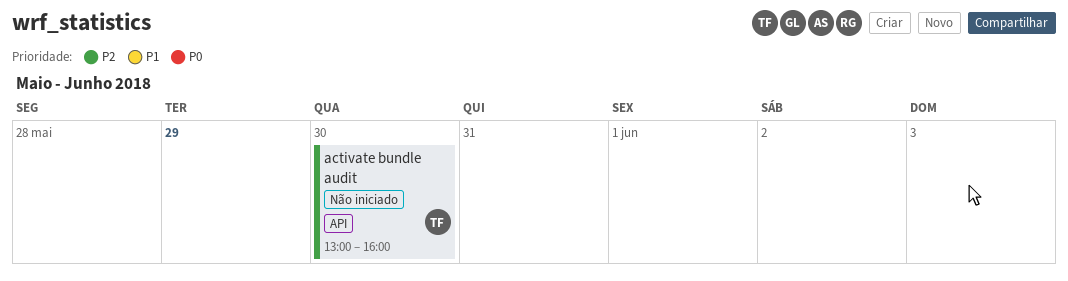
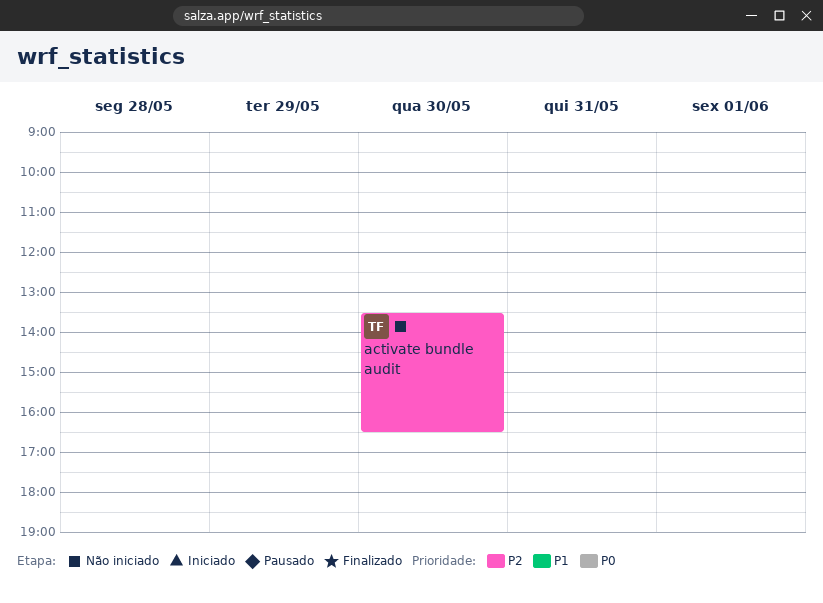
activate bundle audit, begins: 13:00 -> 13:30
activate bundle audit, ends: 16:00 -> 16:30

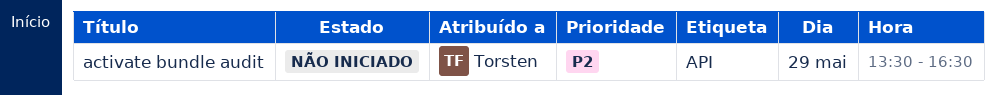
activate bundle audit, day: May 30 -> May 29

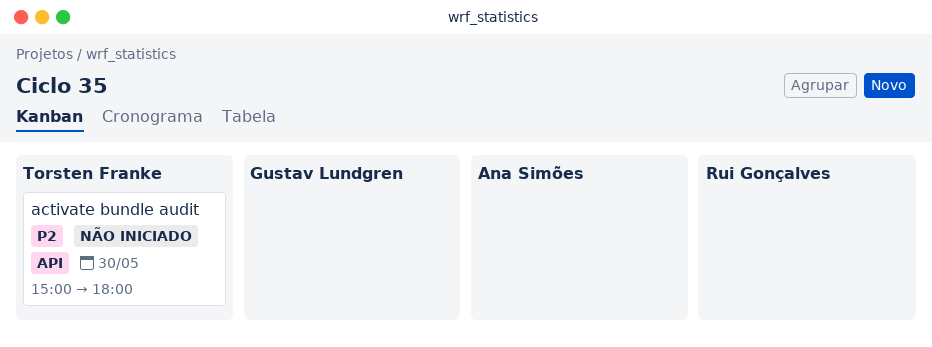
activate bundle audit, day: May 29 -> May 30
activate bundle audit, begins: 13:30 -> 15:00
activate bundle audit, ends: 16:30 -> 18:00

